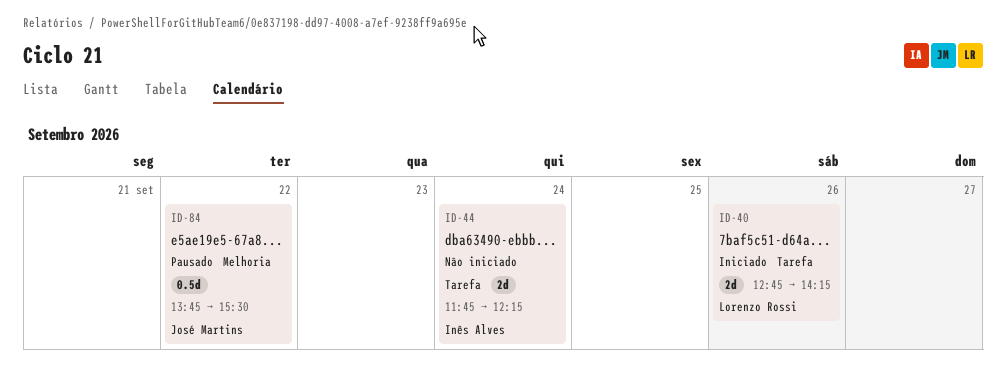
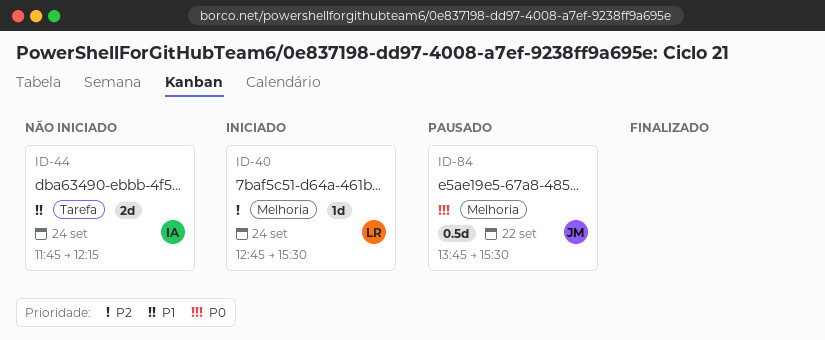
ID-40, label: Tarefa -> Melhoria
ID-40, estimate: 2d -> 1d
ID-40, day: Sep 26 -> Sep 24
ID-40, ends: 14:15 -> 15:30

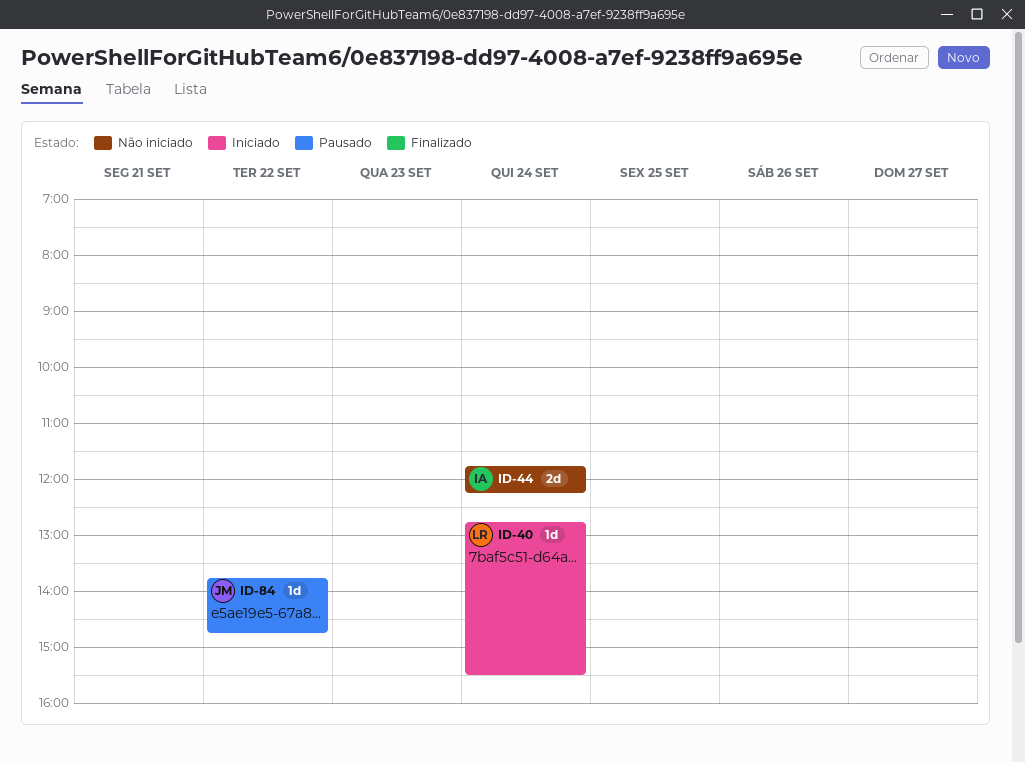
ID-84, estimate: 0.5d -> 1d
ID-84, ends: 15:30 -> 14:45

